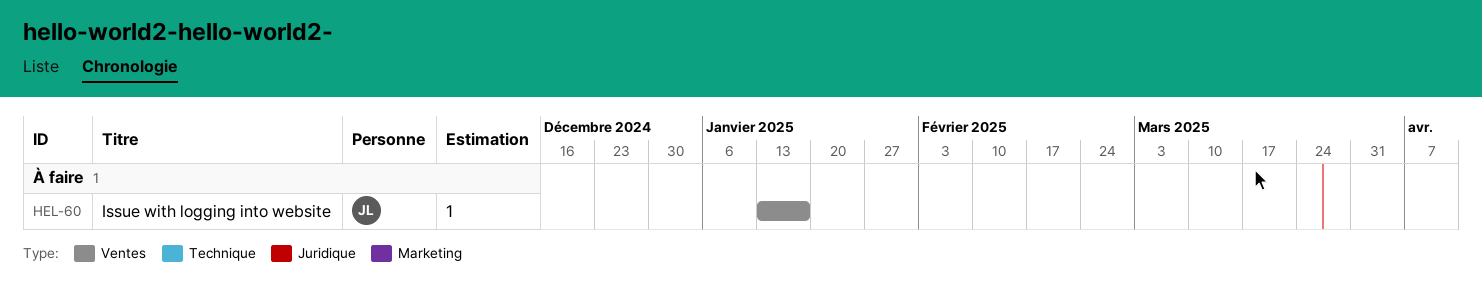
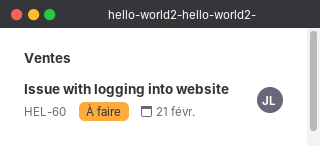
HEL-60, due: Jan 17 -> Feb 21

